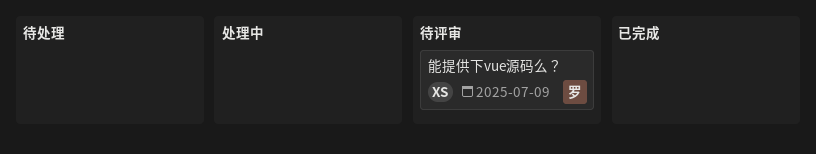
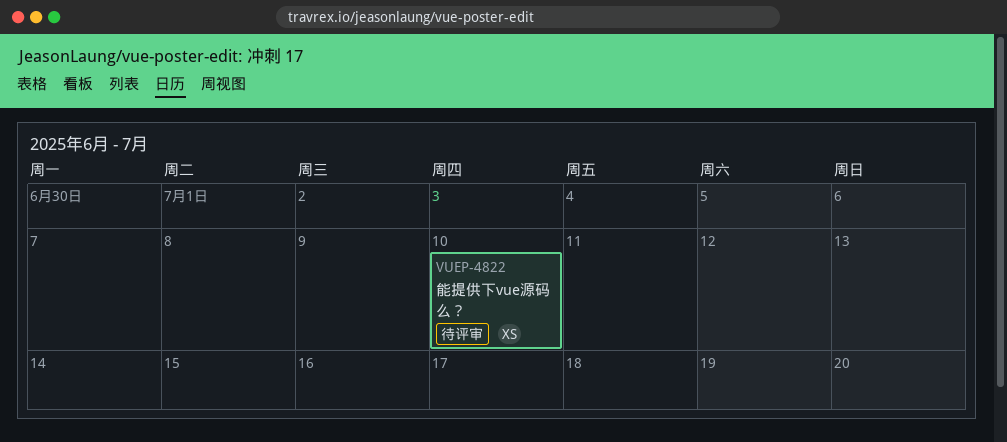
能提供下vue源码么？, due: Jul 9 -> Jul 10

